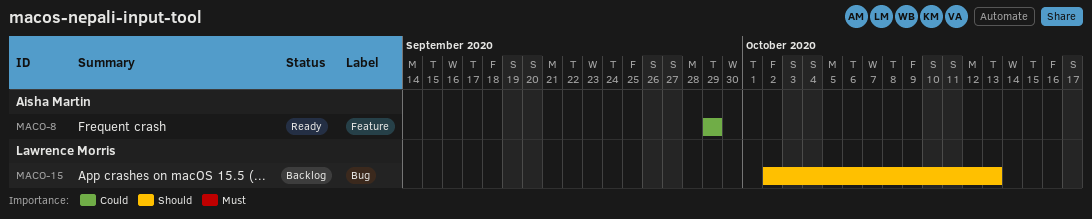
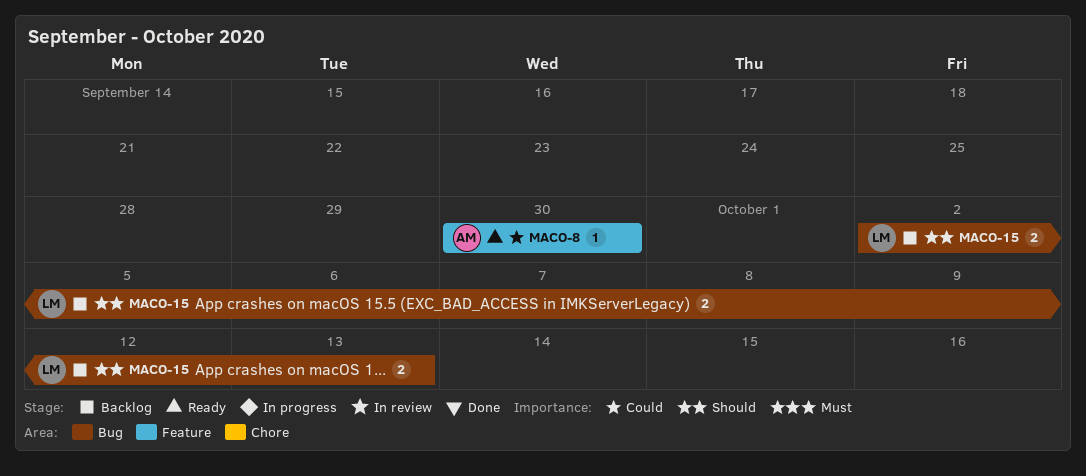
MACO-8, start: Sep 29 -> Sep 30
MACO-8, due: Sep 29 -> Sep 30

